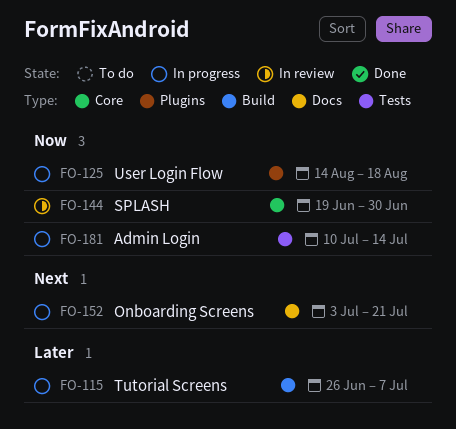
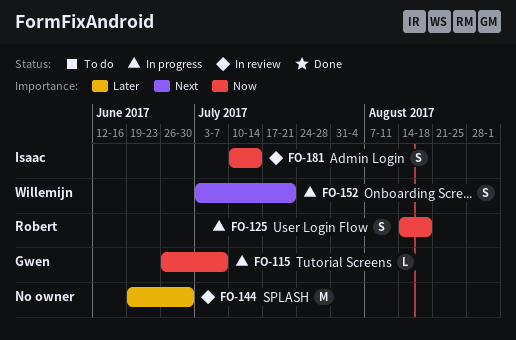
FO-115, priority: Later -> Now
FO-144, priority: Now -> Later
FO-181, status: In progress -> In review

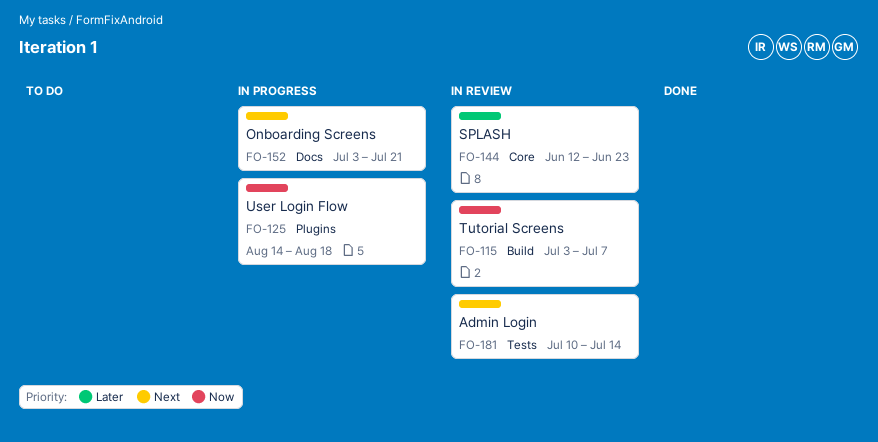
FO-115, status: In progress -> In review
FO-115, start: Jun 26 -> Jul 3
FO-144, start: Jun 19 -> Jun 12
FO-144, due: Jun 30 -> Jun 23
FO-181, priority: Now -> Next

